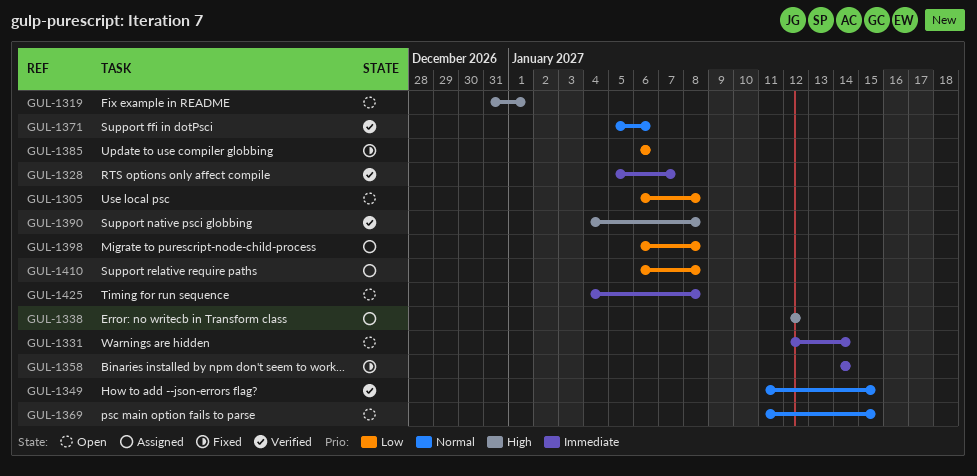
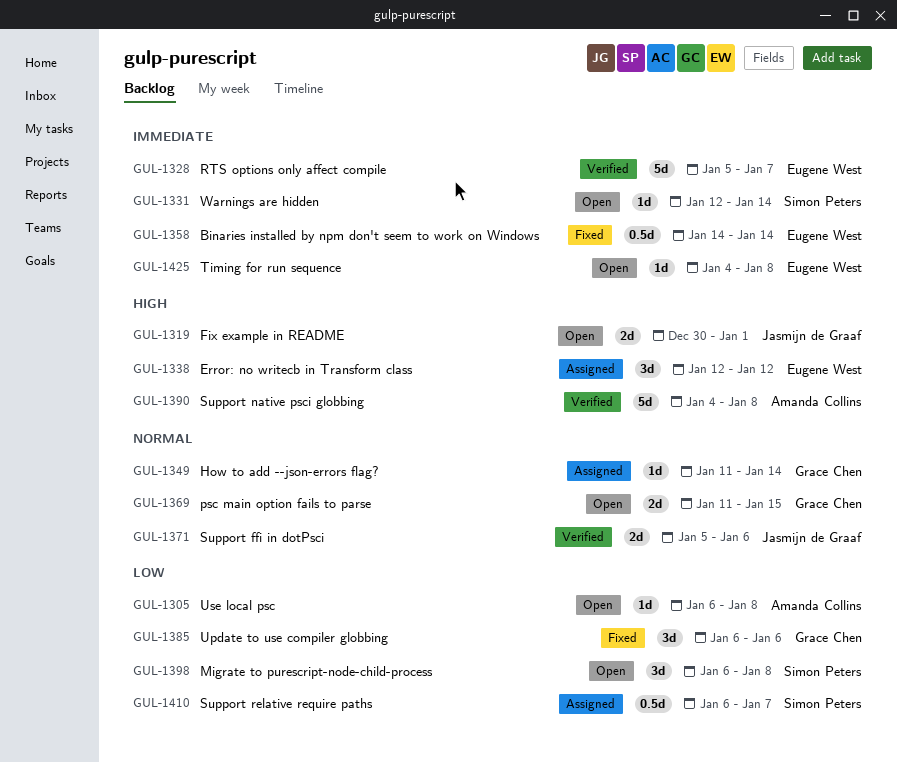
GUL-1319, start: Dec 31 -> Dec 30
GUL-1349, status: Verified -> Assigned
GUL-1349, due: Jan 15 -> Jan 14
GUL-1398, status: Assigned -> Open
GUL-1410, due: Jan 8 -> Jan 7

